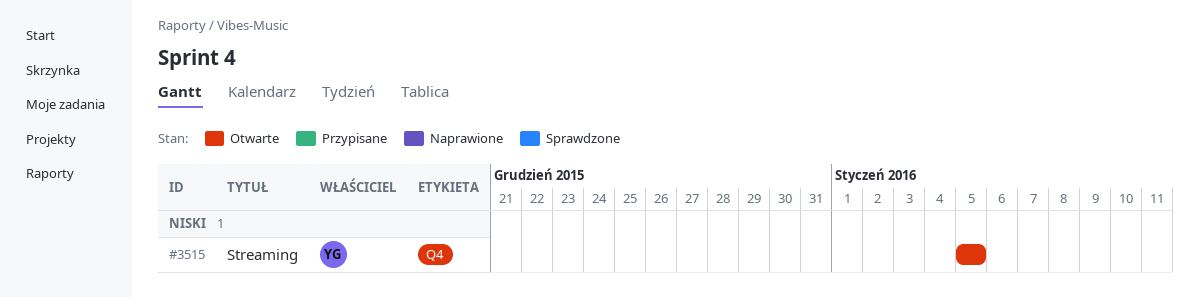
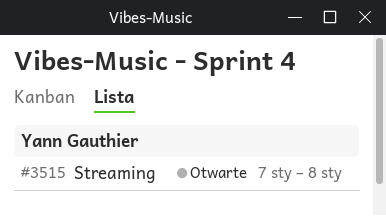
#3515, start: Jan 5 -> Jan 7
#3515, due: Jan 5 -> Jan 8

